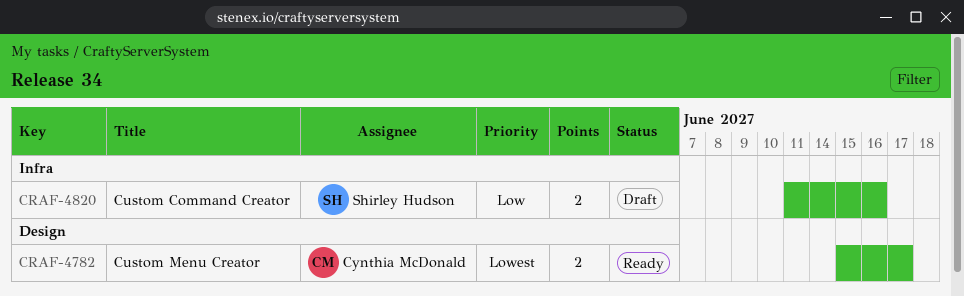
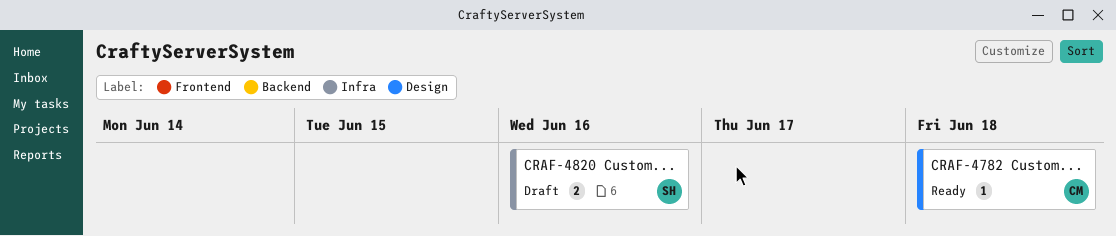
CRAF-4782, estimate: 2 -> 1
CRAF-4782, due: Jun 17 -> Jun 18

